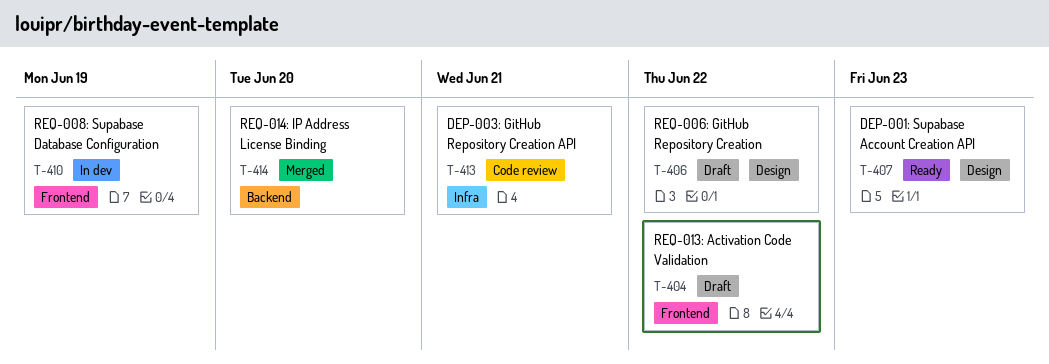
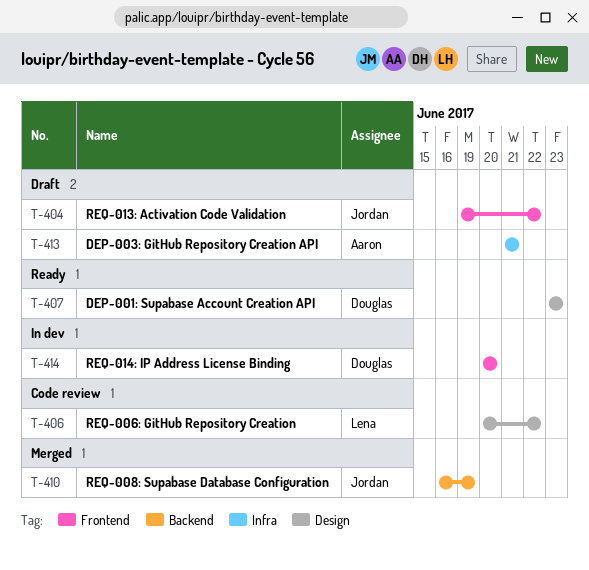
T-406, status: Draft -> Code review
T-410, status: In dev -> Merged
T-410, label: Frontend -> Backend
T-413, status: Code review -> Draft
T-414, status: Merged -> In dev
T-414, label: Backend -> Frontend

